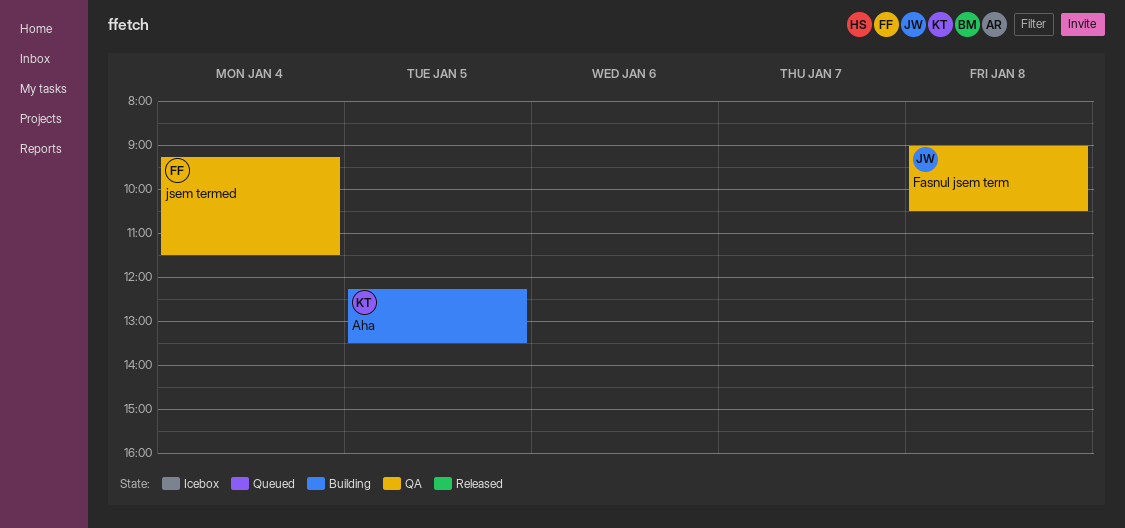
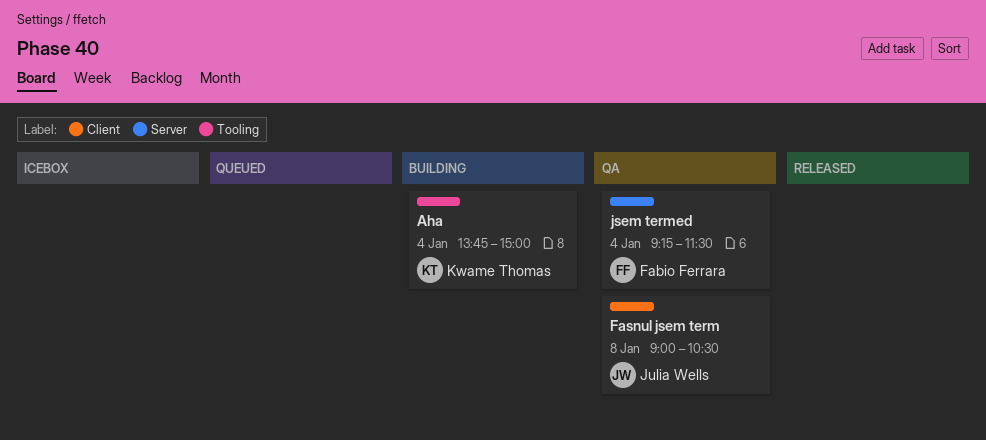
Aha, day: Jan 5 -> Jan 4
Aha, begins: 12:15 -> 13:45
Aha, ends: 13:30 -> 15:00

